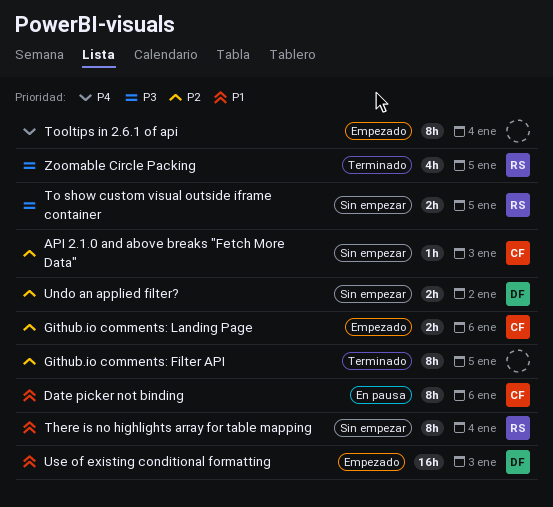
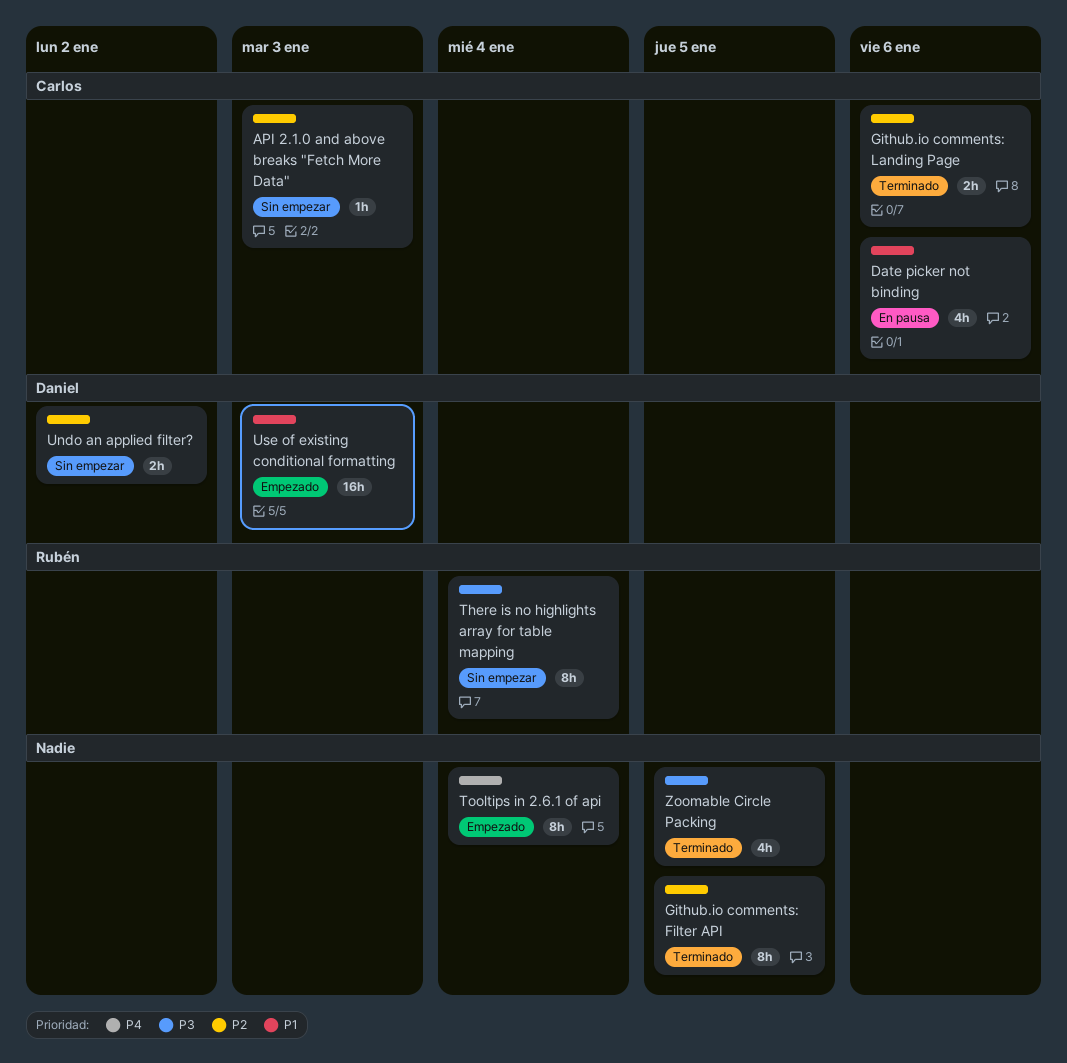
Date picker not binding, estimate: 8h -> 4h
Github.io comments: Landing Page, status: Empezado -> Terminado
There is no highlights array for table mapping, priority: P1 -> P3
To show custom visual outside iframe container: present -> none
Zoomable Circle Packing, owner: Rubén -> none

